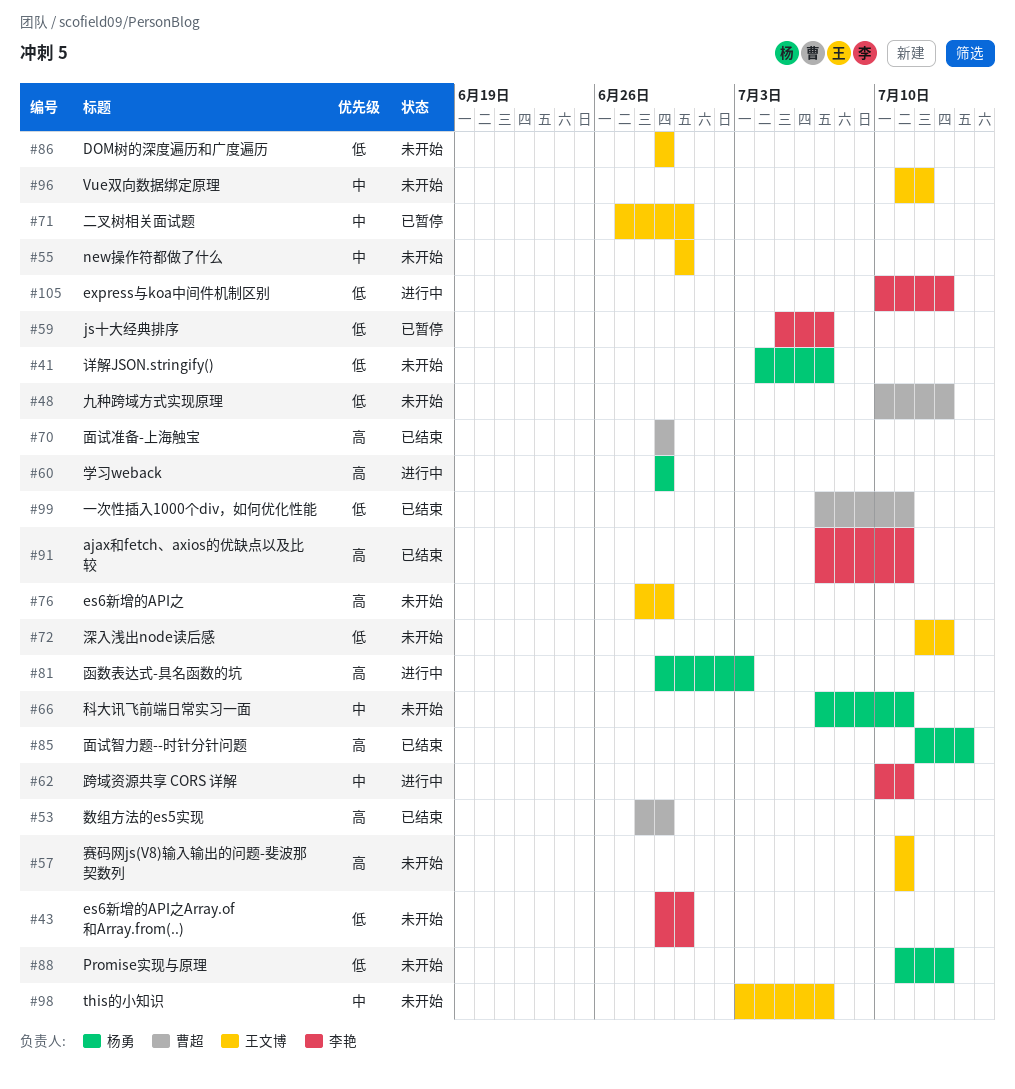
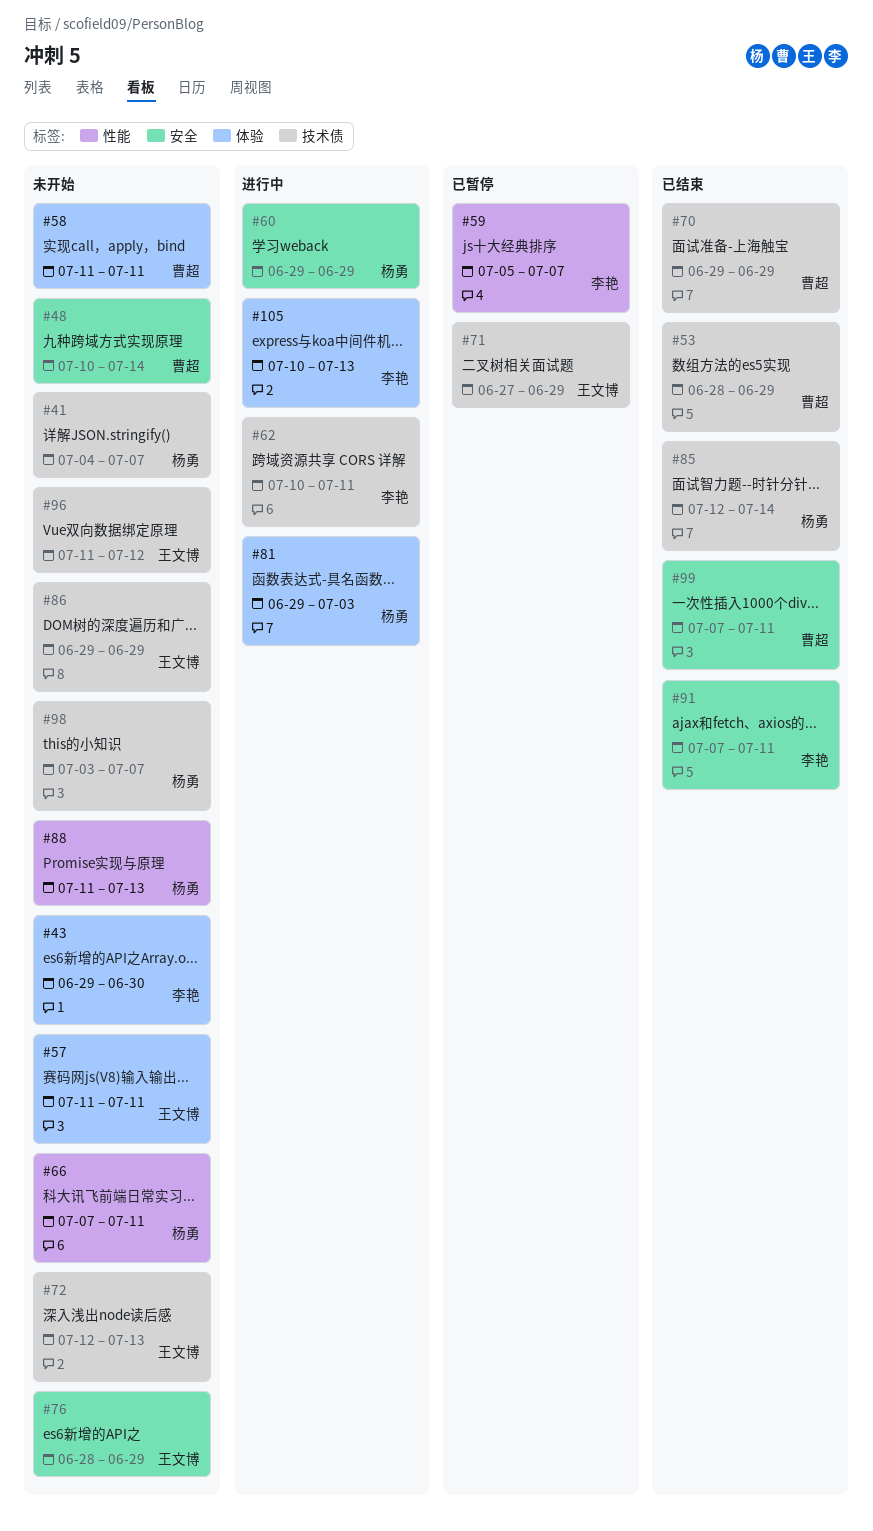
#48, due: Jul 13 -> Jul 14
#55: present -> none
#58: none -> present
#71, due: Jun 30 -> Jun 29
#98, owner: 王文博 -> 杨勇

